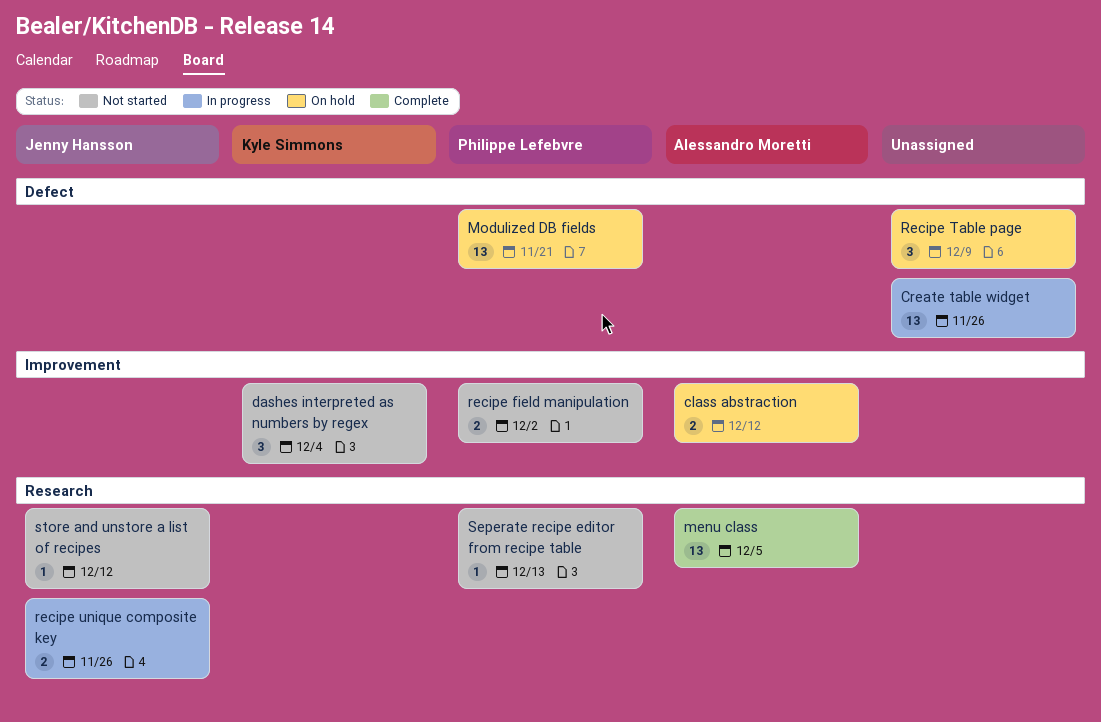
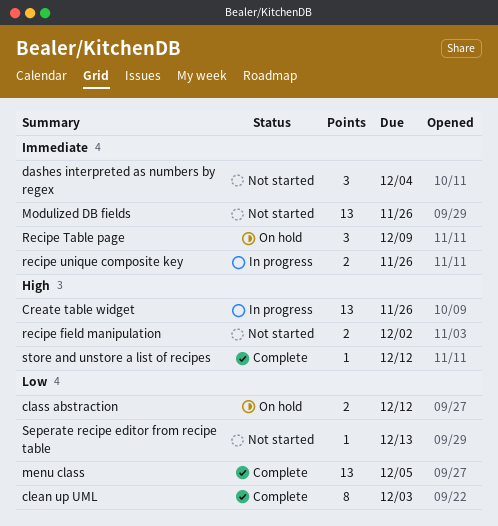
clean up UML: none -> present
Modulized DB fields, status: On hold -> Not started
Modulized DB fields, due: Nov 21 -> Nov 26
store and unstore a list of recipes, status: Not started -> Complete

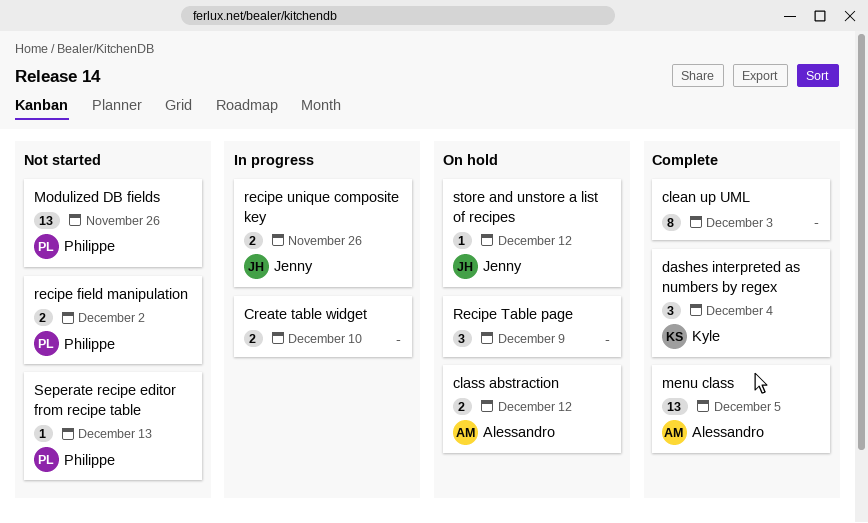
Create table widget, estimate: 13 -> 2
Create table widget, due: Nov 26 -> Dec 10
dashes interpreted as numbers by regex, status: Not started -> Complete
store and unstore a list of recipes, status: Complete -> On hold

